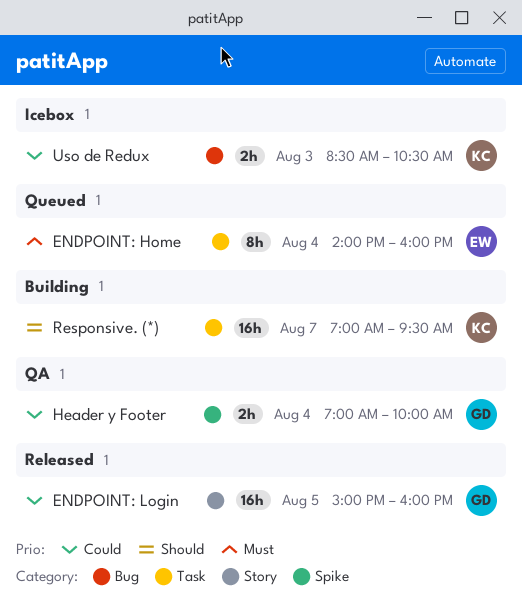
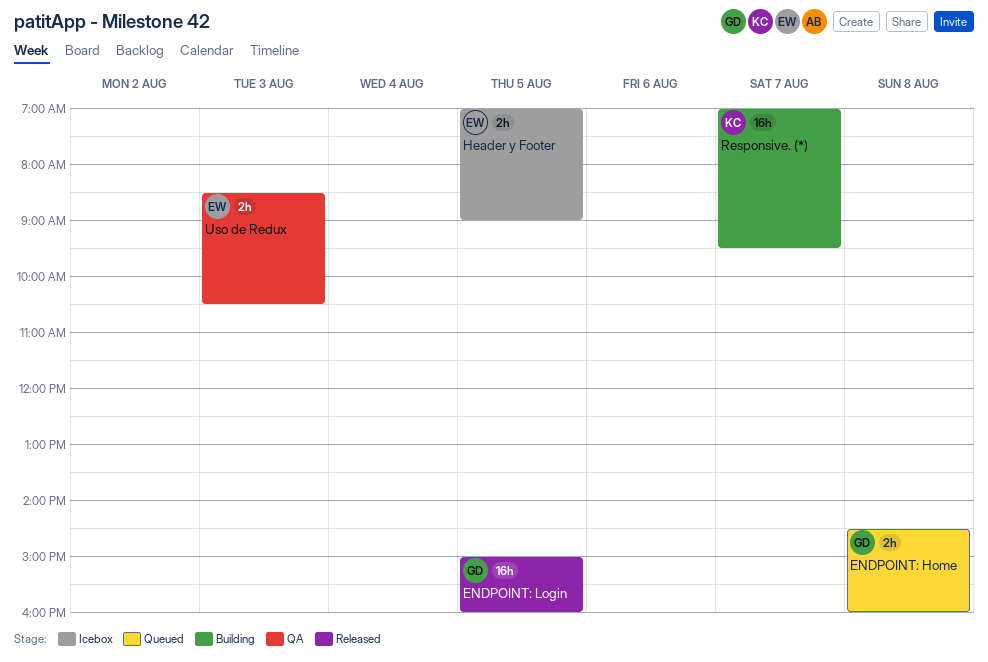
ENDPOINT: Home, owner: EW -> GD
ENDPOINT: Home, estimate: 8h -> 2h
ENDPOINT: Home, day: Aug 4 -> Aug 8
ENDPOINT: Home, begins: 14:00 -> 14:30
Header y Footer, status: QA -> Icebox
Header y Footer, owner: GD -> EW
Header y Footer, day: Aug 4 -> Aug 5
Header y Footer, ends: 10:00 -> 09:00
Uso de Redux, status: Icebox -> QA
Uso de Redux, owner: KC -> EW

